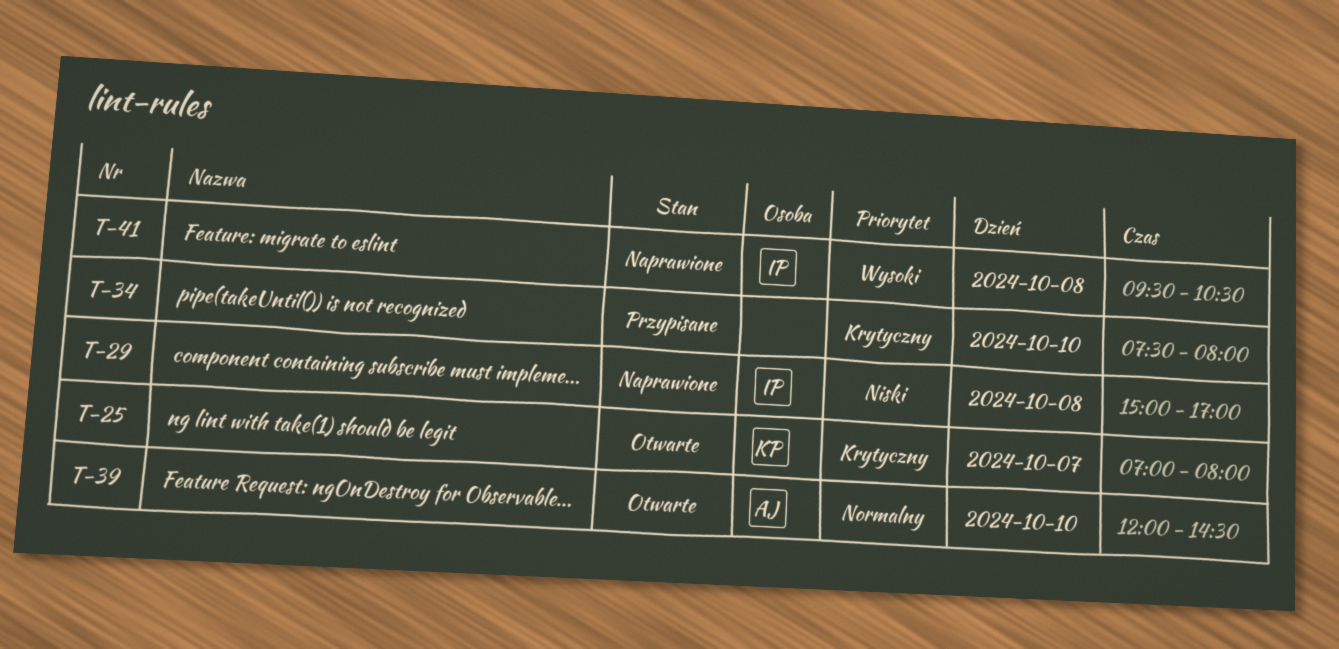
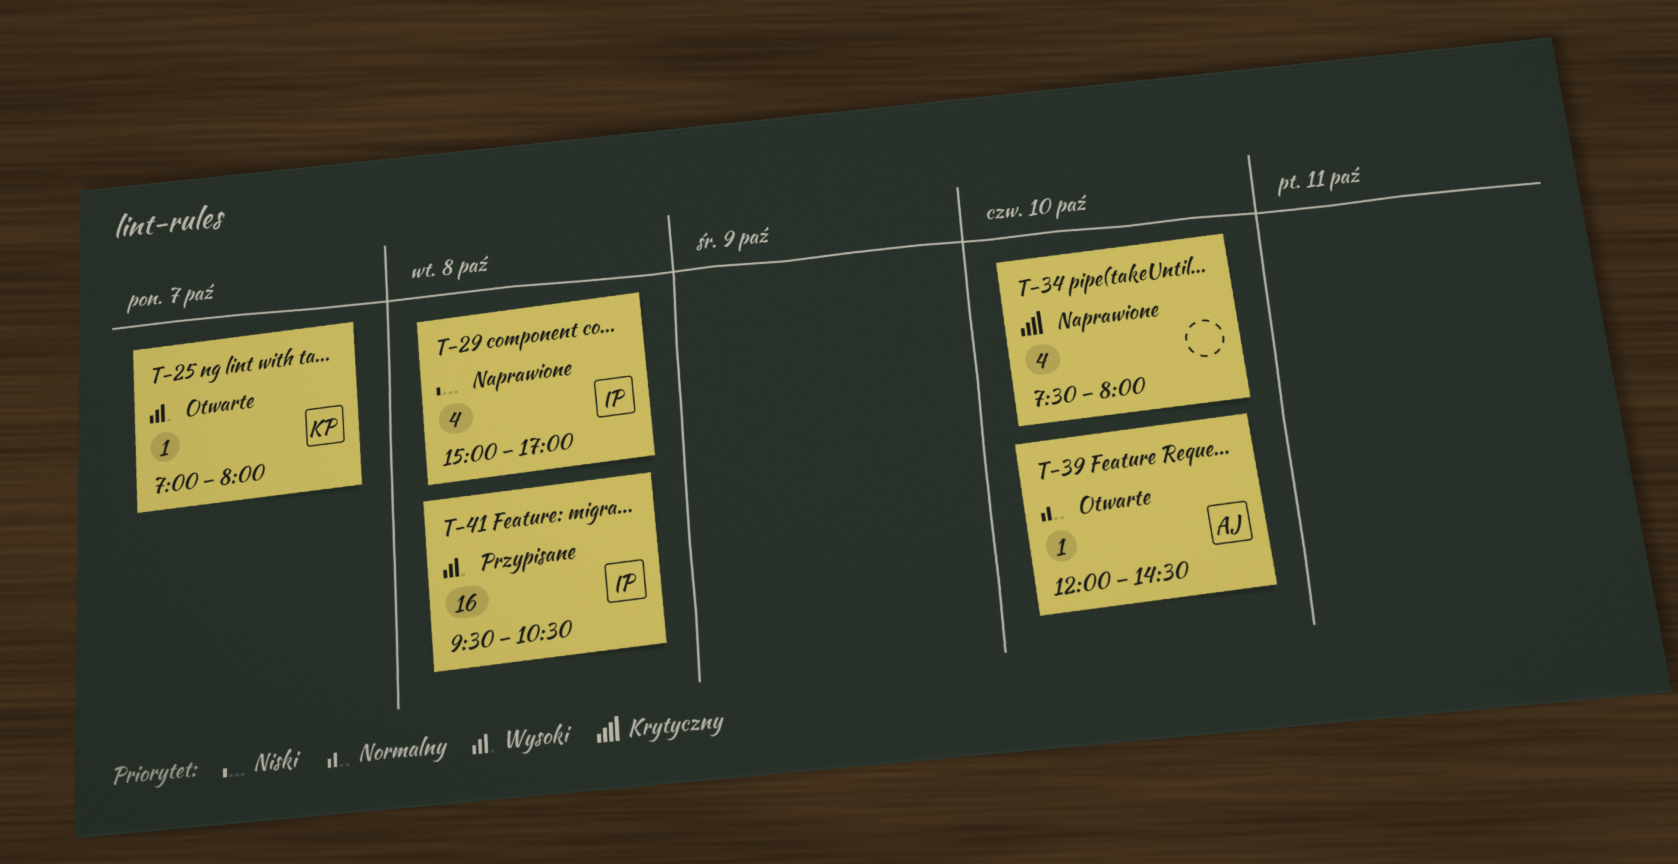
T-25, priority: Krytyczny -> Wysoki
T-34, status: Przypisane -> Naprawione
T-41, status: Naprawione -> Przypisane

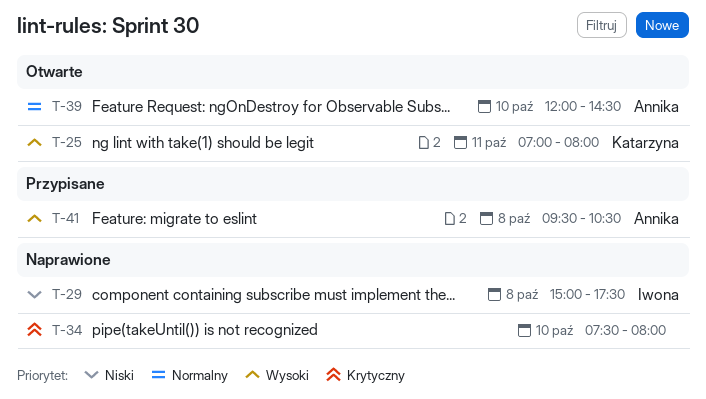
T-25, day: Oct 7 -> Oct 11
T-29, ends: 17:00 -> 17:30
T-41, owner: Iwona -> Annika

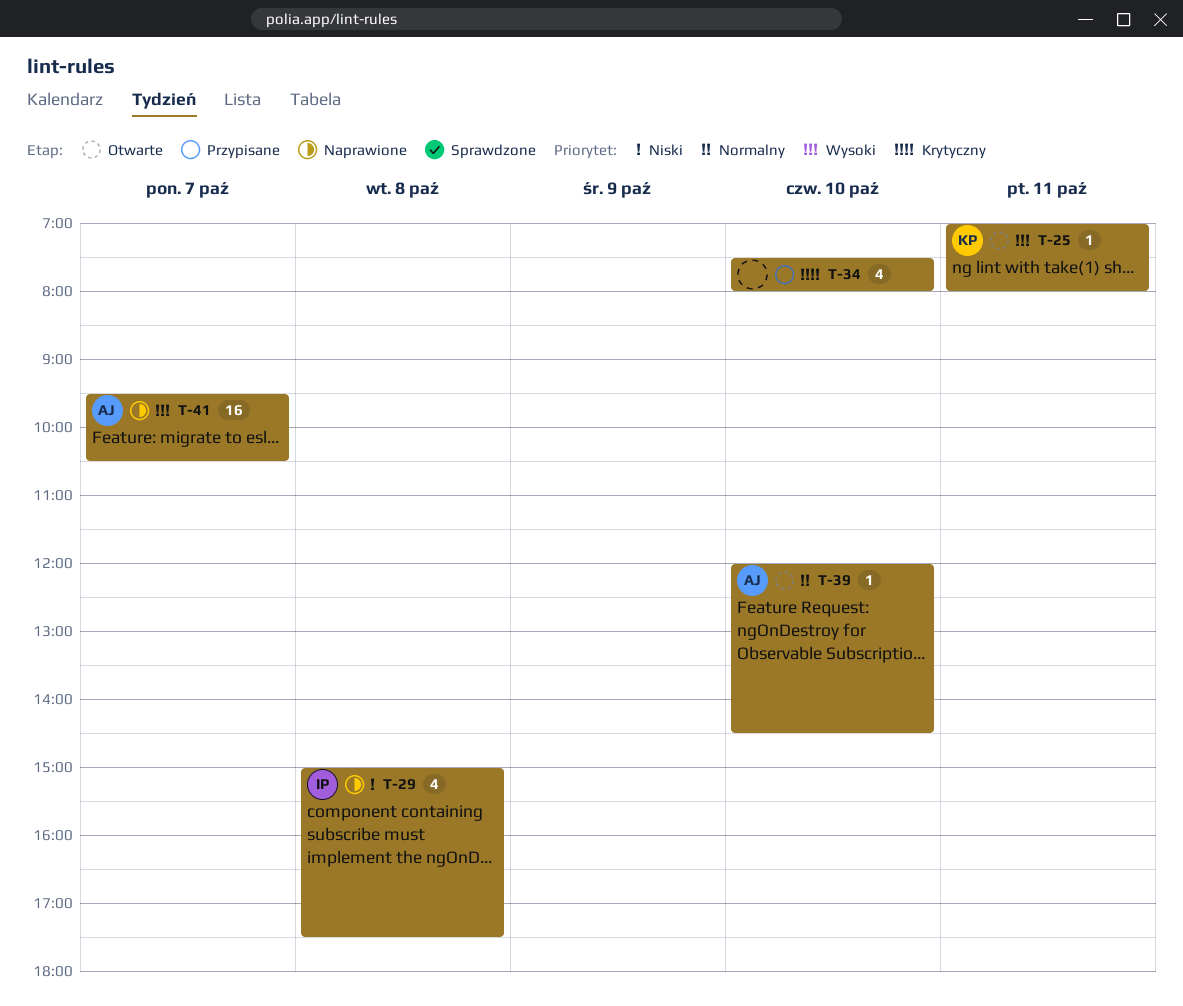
T-34, status: Naprawione -> Przypisane
T-41, status: Przypisane -> Naprawione
T-41, day: Oct 8 -> Oct 7

